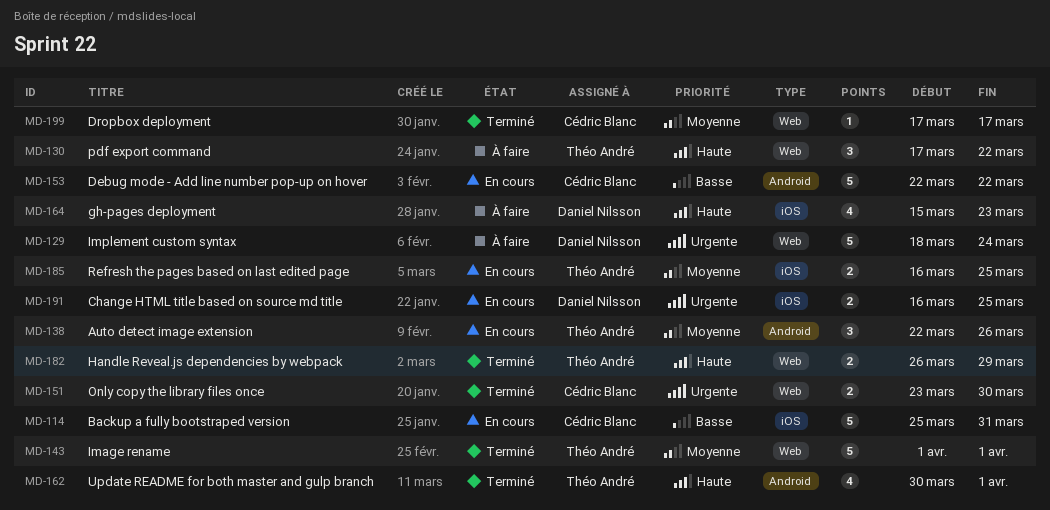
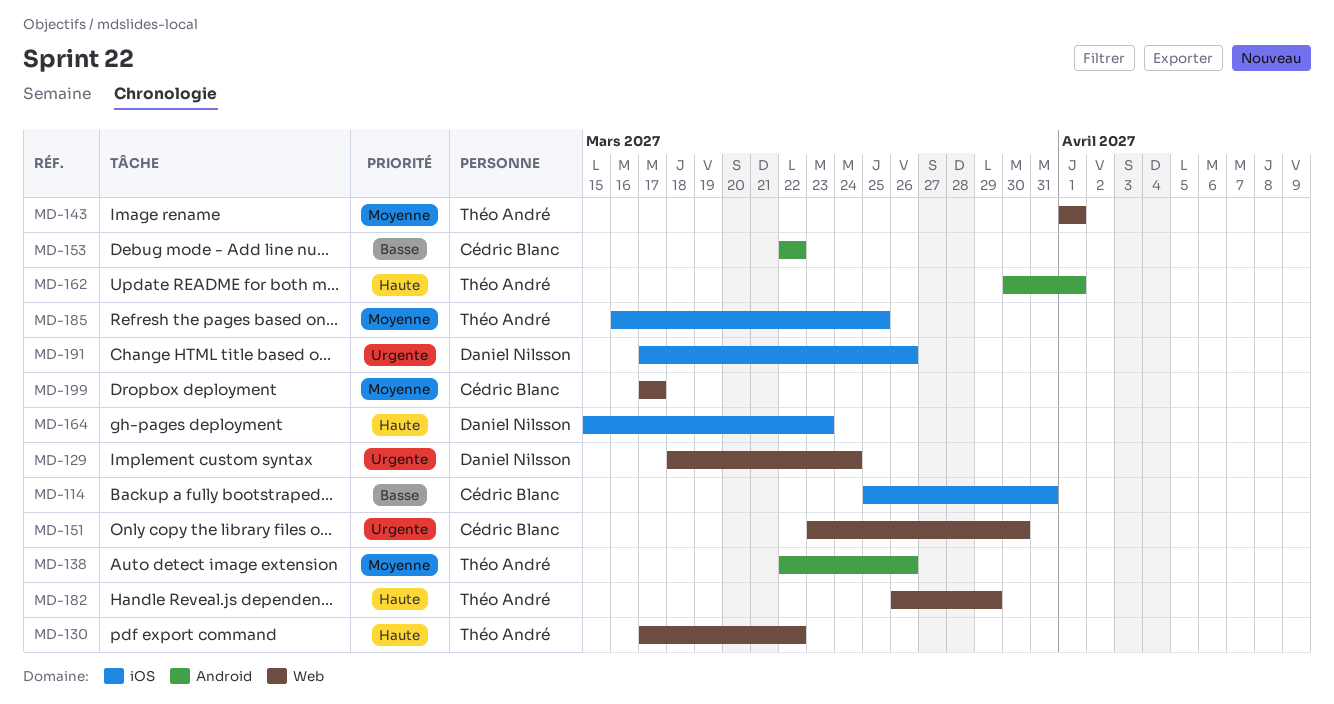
MD-191, start: Mar 16 -> Mar 17
MD-191, due: Mar 25 -> Mar 26

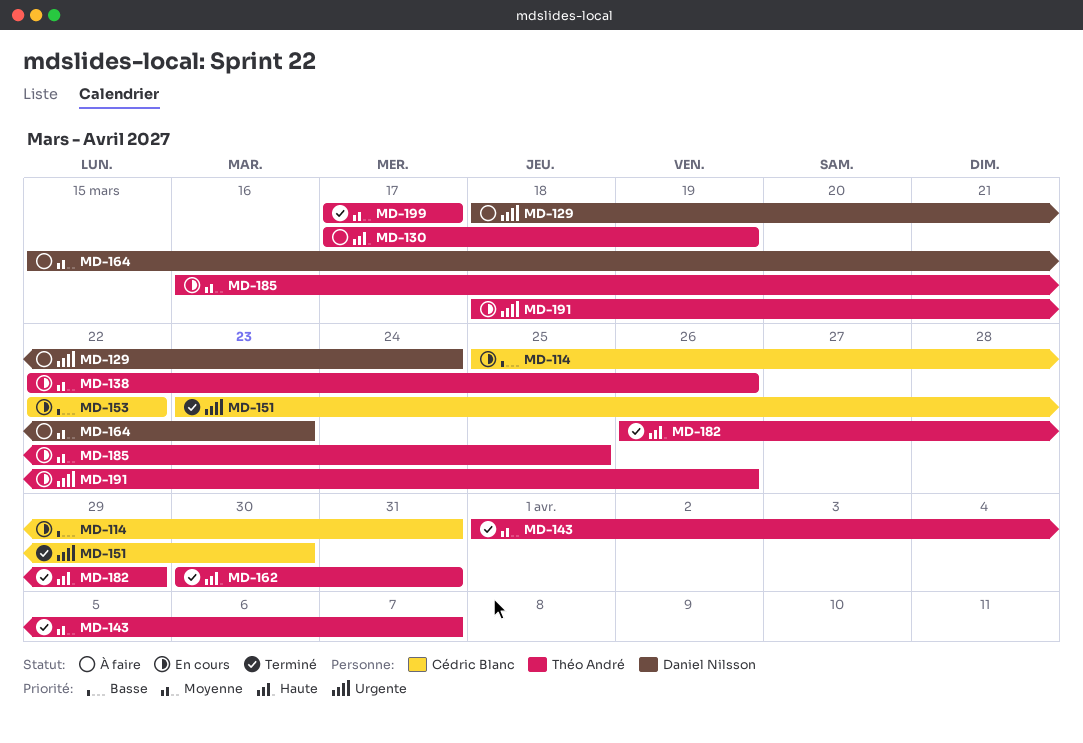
MD-130, due: Mar 22 -> Mar 19
MD-143, due: Apr 1 -> Apr 7
MD-162, due: Apr 1 -> Mar 31
MD-164, priority: Haute -> Moyenne
MD-191, owner: Daniel Nilsson -> Théo André
MD-191, start: Mar 17 -> Mar 18
MD-199, owner: Cédric Blanc -> Théo André

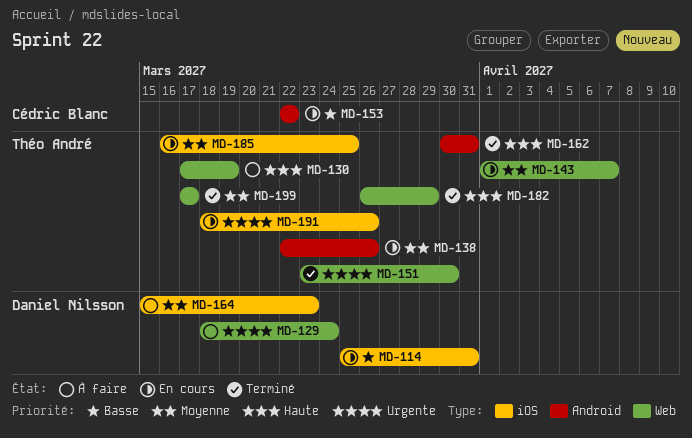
MD-114, owner: Cédric Blanc -> Daniel Nilsson
MD-143, status: Terminé -> En cours
MD-151, owner: Cédric Blanc -> Théo André

